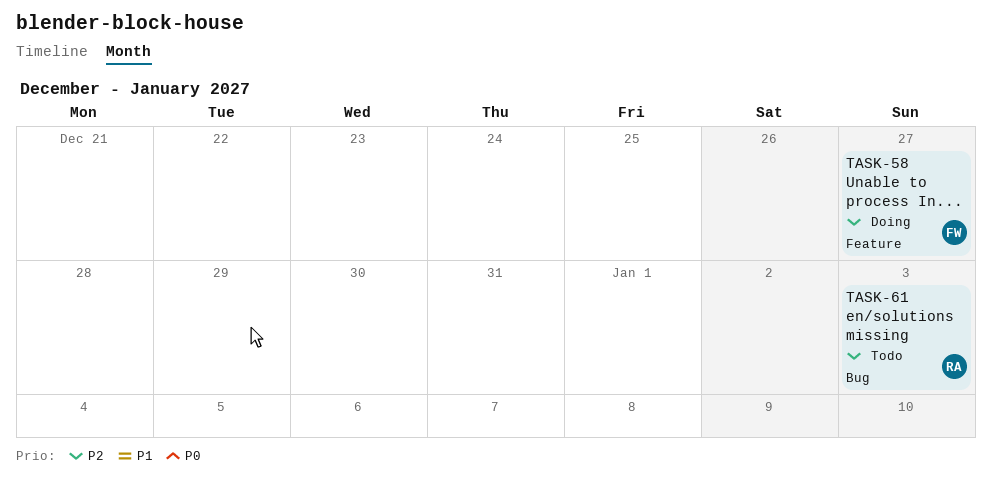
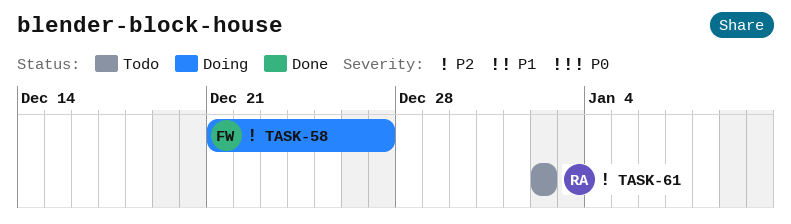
TASK-61, due: Jan 3 -> Jan 2

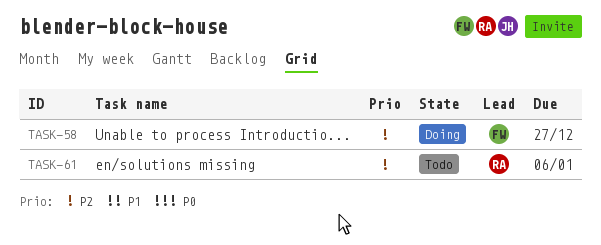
TASK-61, due: Jan 2 -> Jan 6

